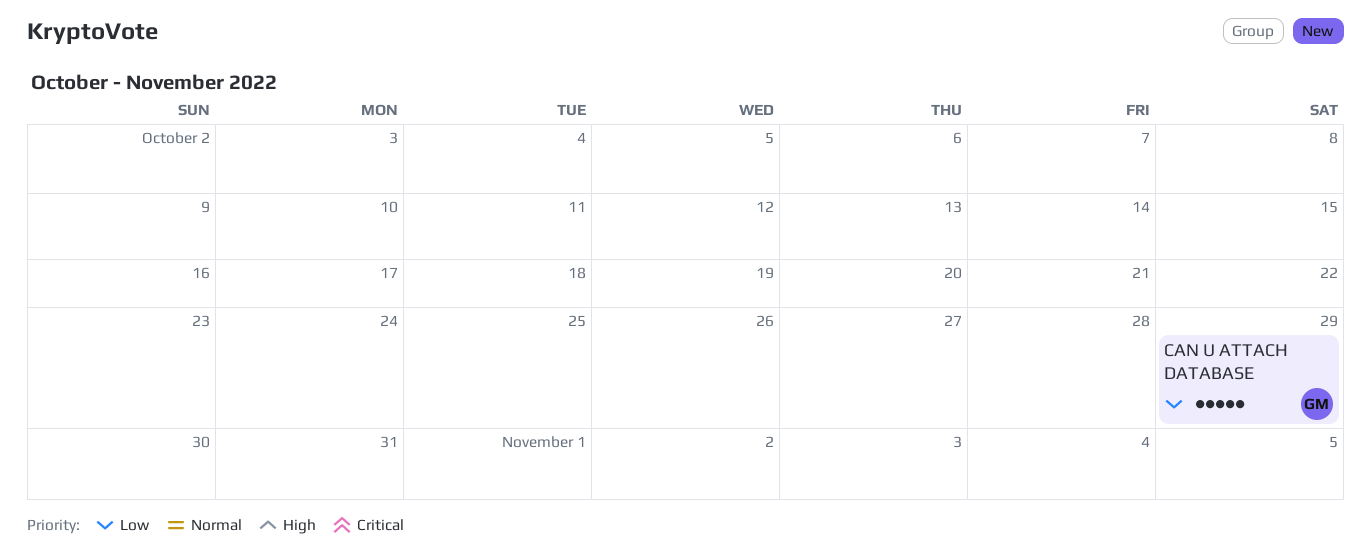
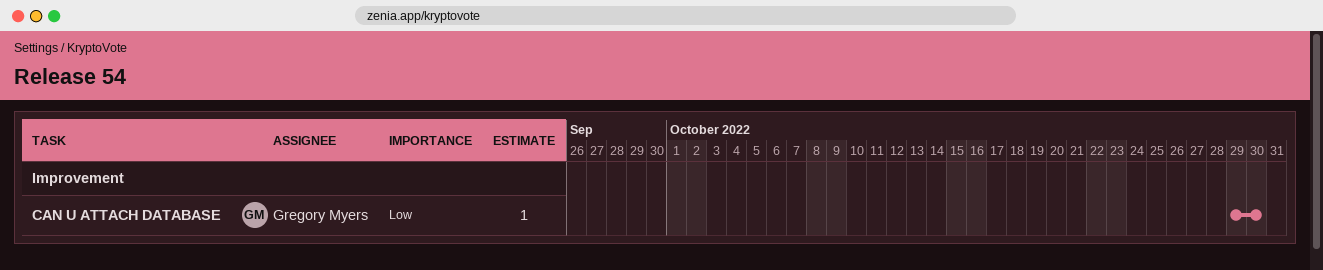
CAN U ATTACH DATABASE, estimate: 5 -> 1
CAN U ATTACH DATABASE, due: Oct 29 -> Oct 30

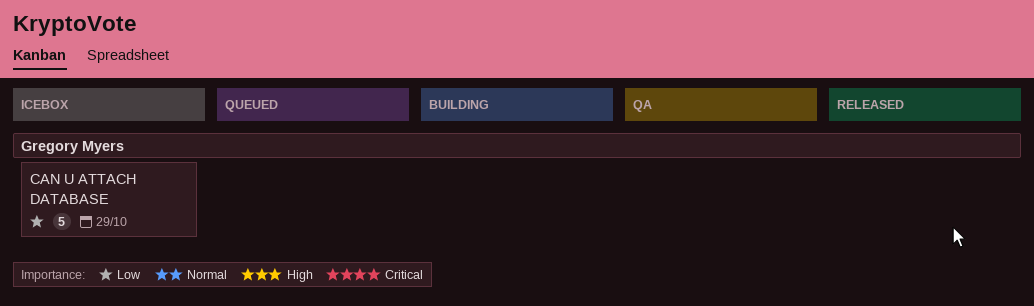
CAN U ATTACH DATABASE, estimate: 1 -> 5
CAN U ATTACH DATABASE, due: Oct 30 -> Oct 29

